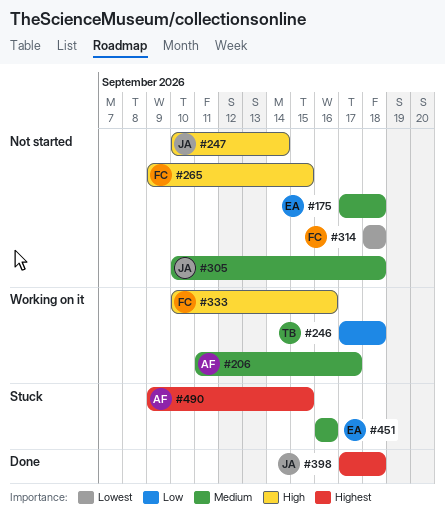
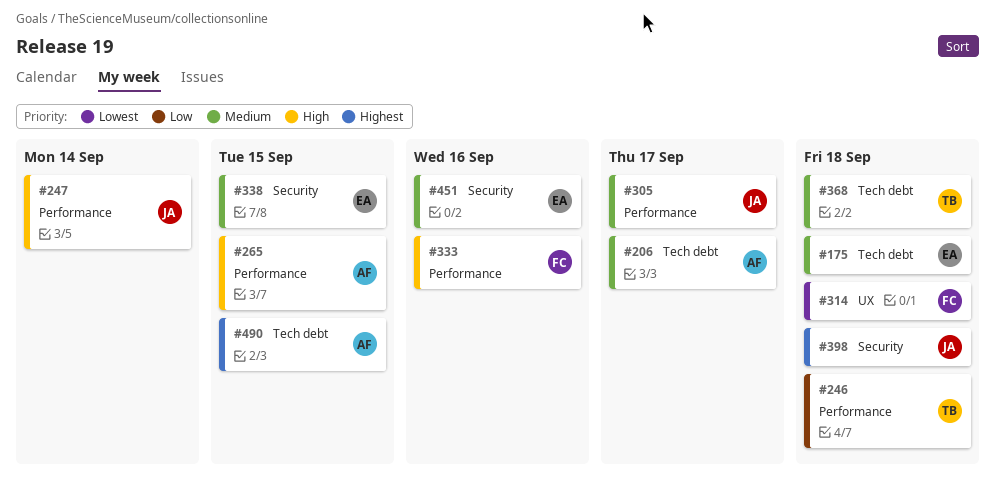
#265, owner: FC -> AF
#305, due: Sep 18 -> Sep 17
#338: none -> present
#368: none -> present

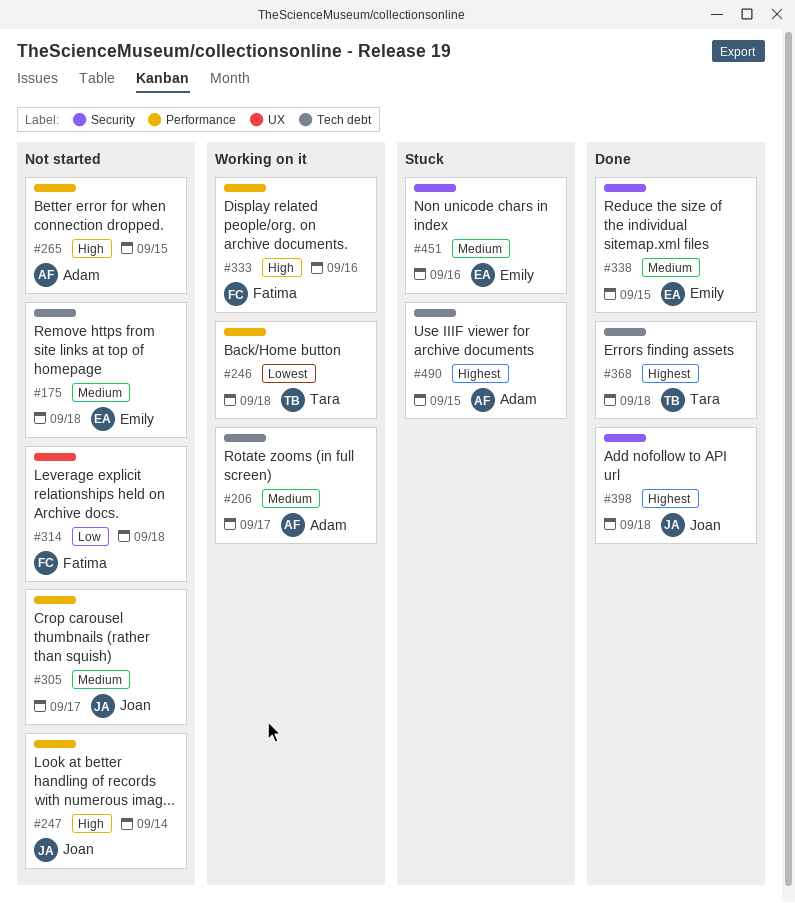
#246, priority: Low -> Lowest
#314, priority: Lowest -> Low
#368, priority: Medium -> Highest

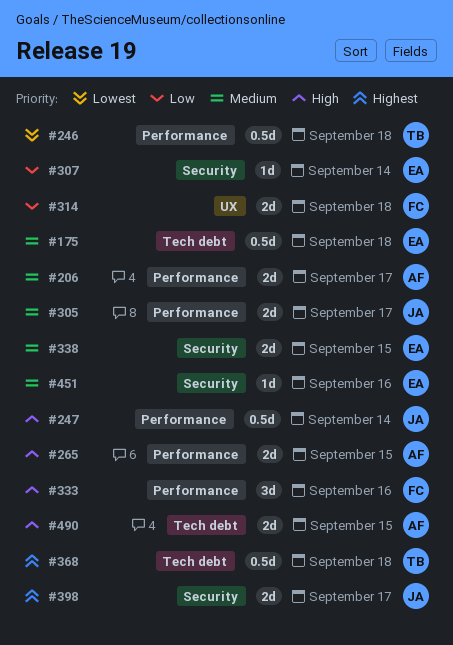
#206, label: Tech debt -> Performance
#307: none -> present
#398, due: Sep 18 -> Sep 17
#490, priority: Highest -> High

